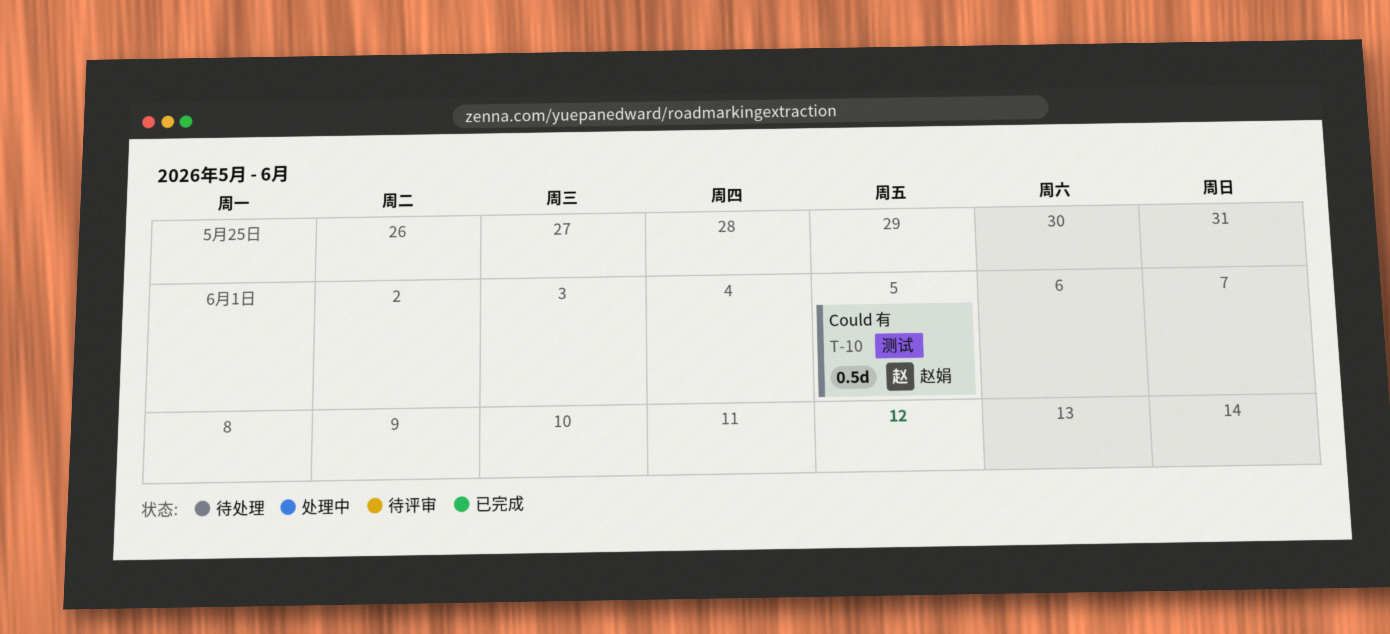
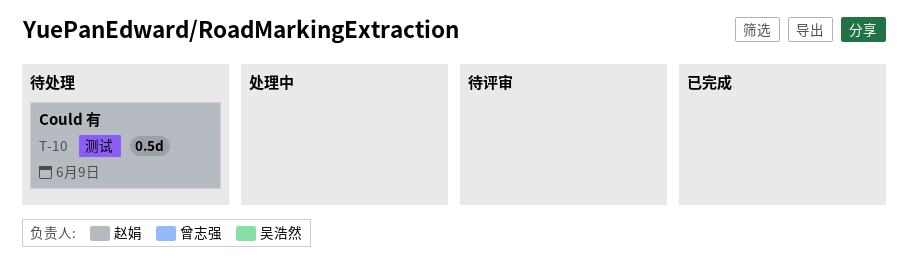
T-10, due: Jun 5 -> Jun 9

